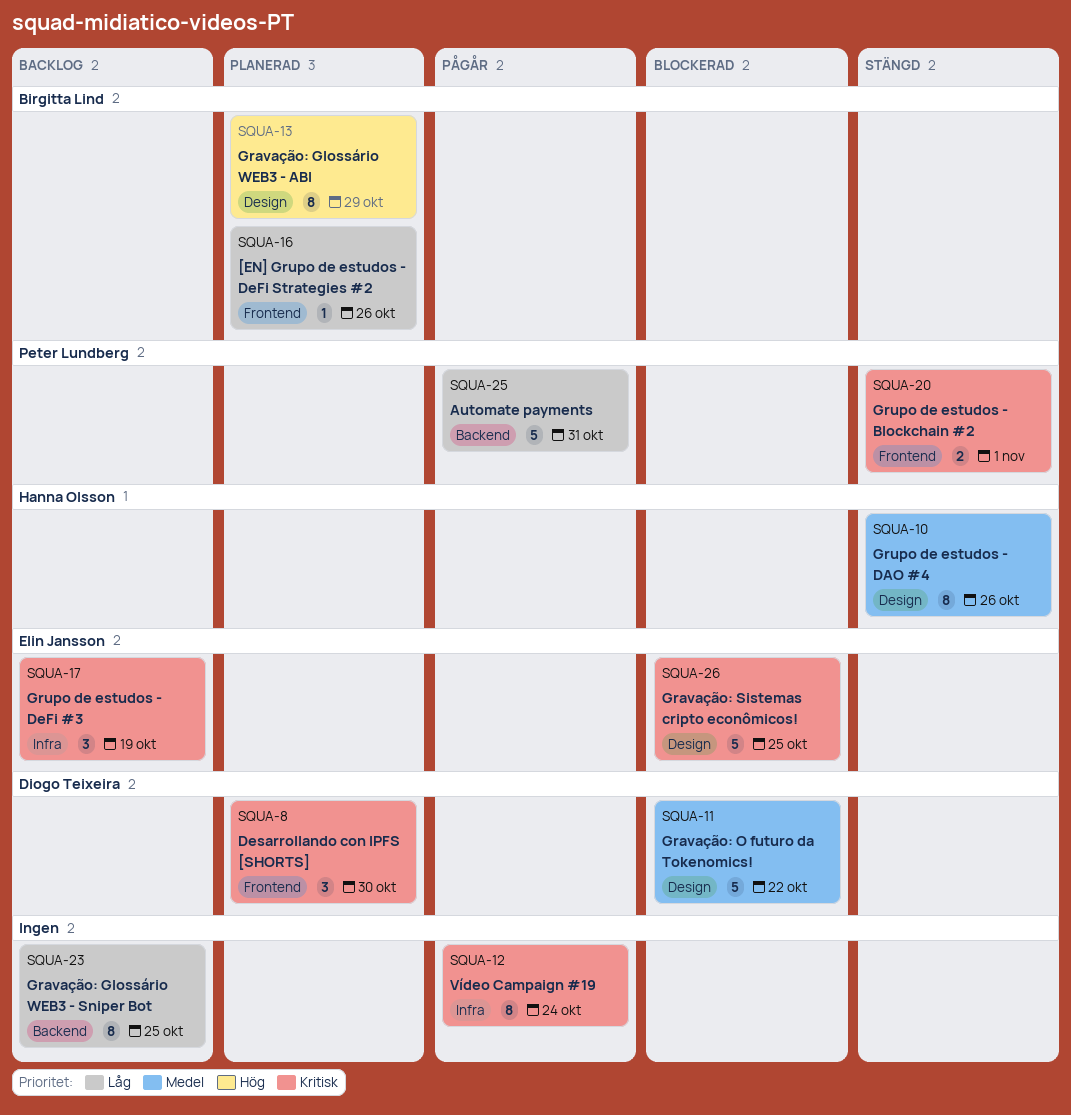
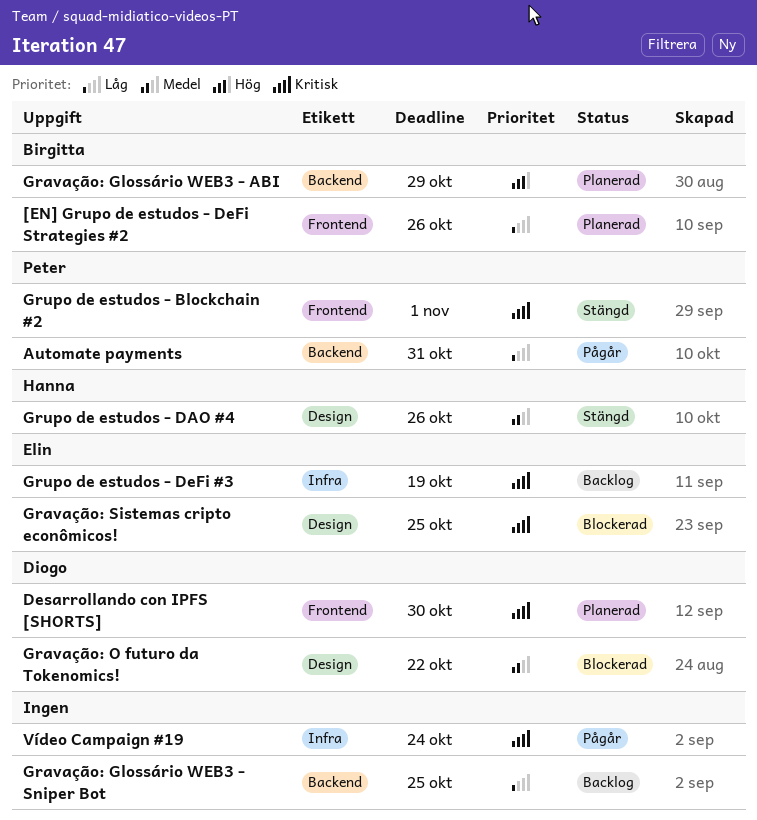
Gravação: Glossário WEB3 - ABI, label: Design -> Backend

